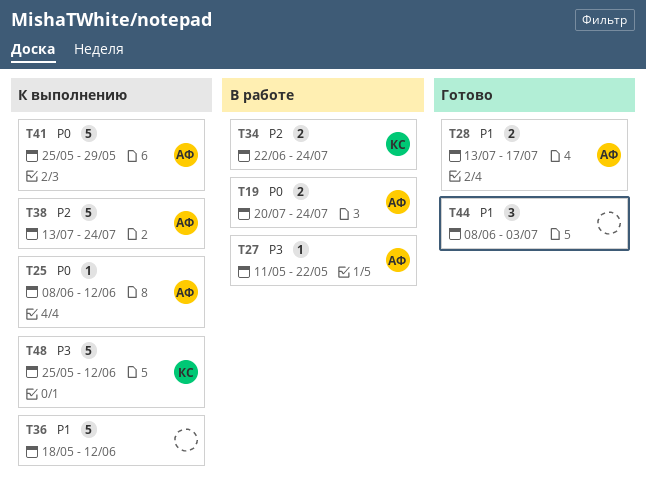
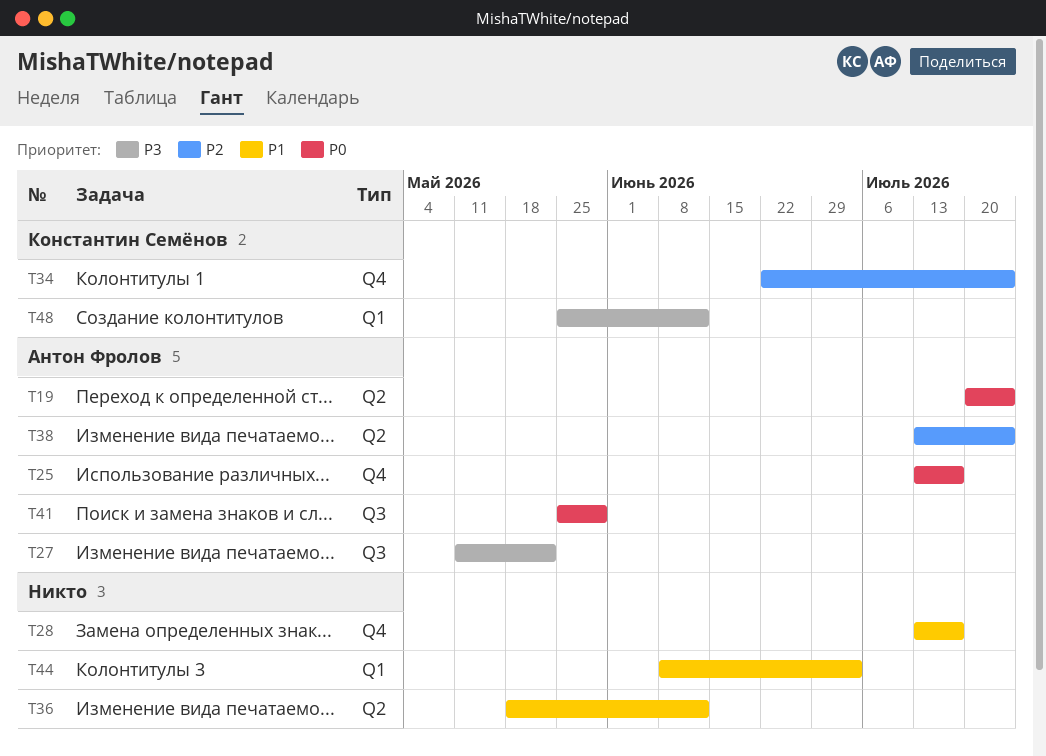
T25, start: Jun 8 -> Jul 13
T25, due: Jun 12 -> Jul 17
T28, owner: Антон Фролов -> none

